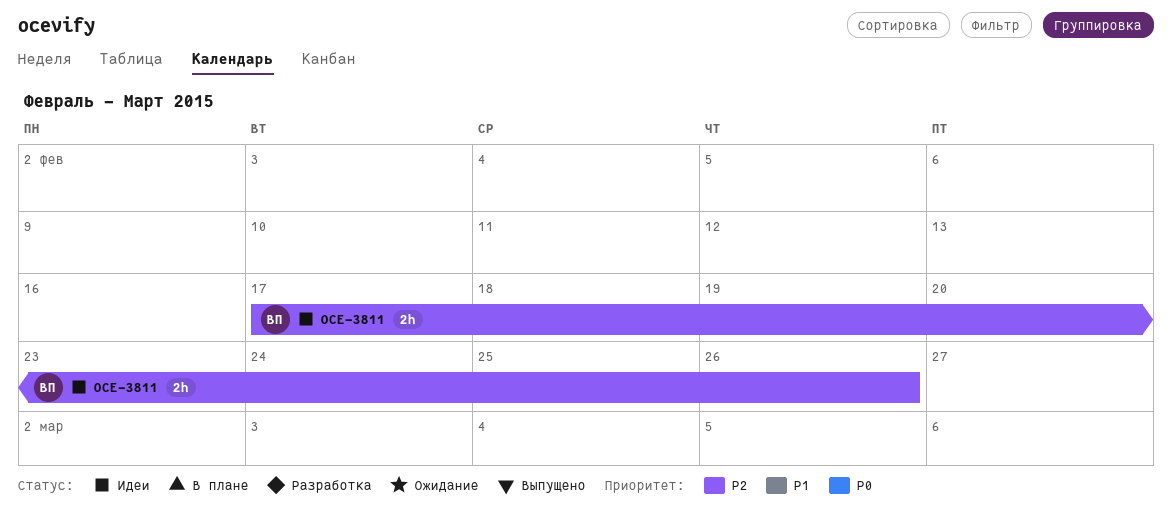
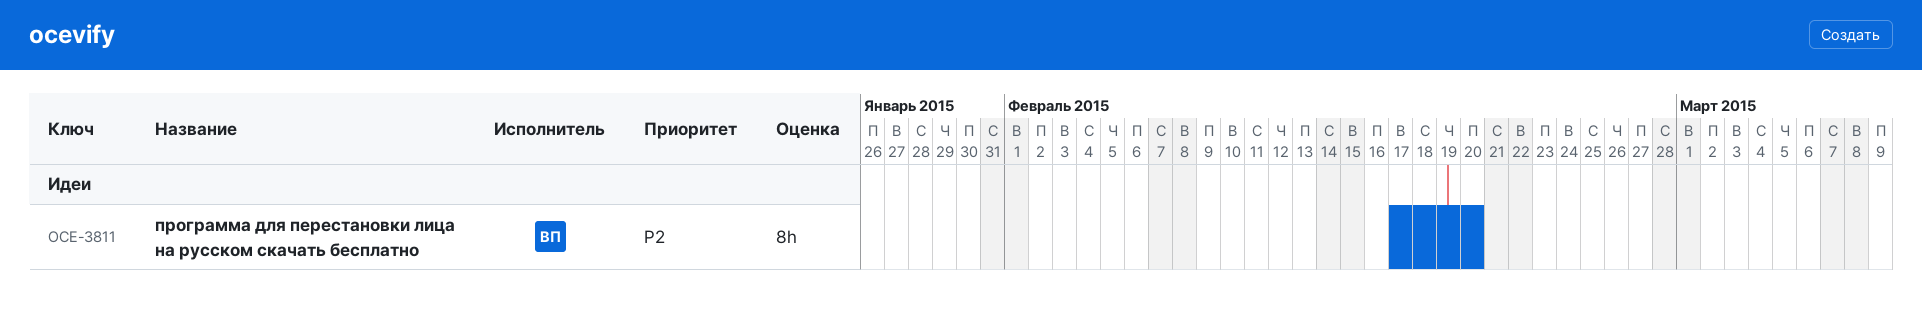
OCE-3811, estimate: 2h -> 8h
OCE-3811, due: Feb 26 -> Feb 20

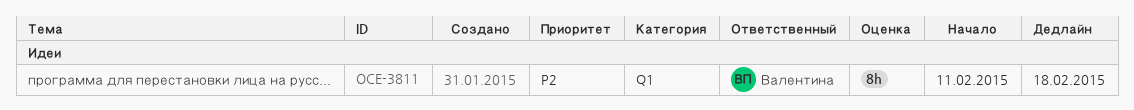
OCE-3811, start: Feb 17 -> Feb 11
OCE-3811, due: Feb 20 -> Feb 18

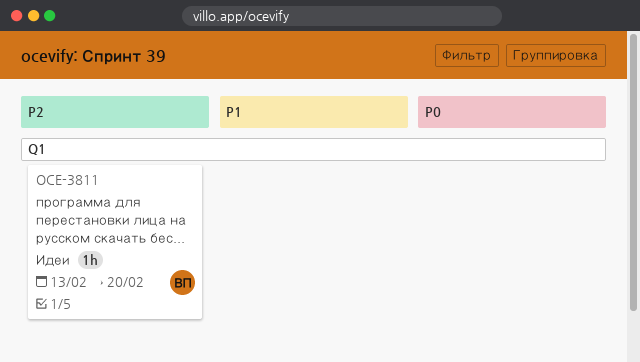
OCE-3811, estimate: 8h -> 1h
OCE-3811, start: Feb 11 -> Feb 13
OCE-3811, due: Feb 18 -> Feb 20

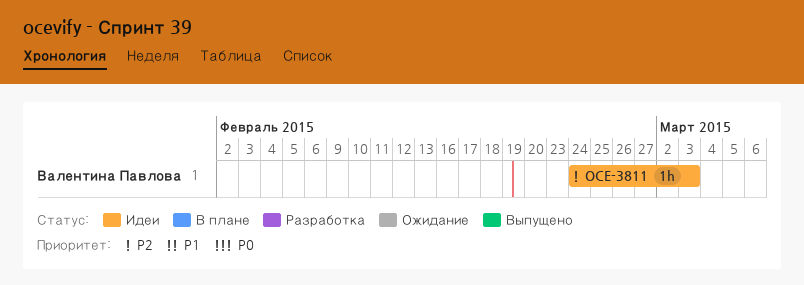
OCE-3811, start: Feb 13 -> Feb 24
OCE-3811, due: Feb 20 -> Mar 3

